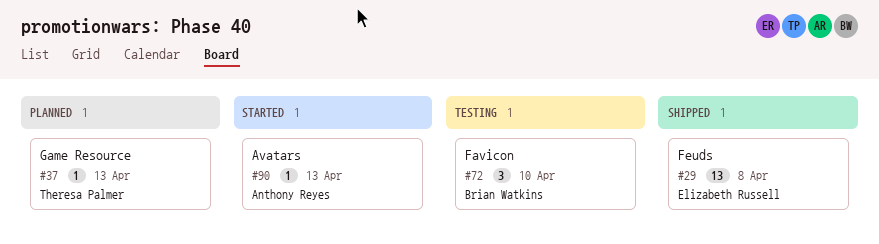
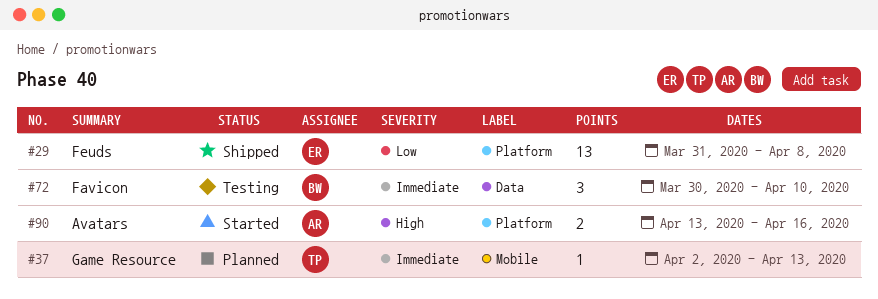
#90, estimate: 1 -> 2
#90, due: Apr 13 -> Apr 16

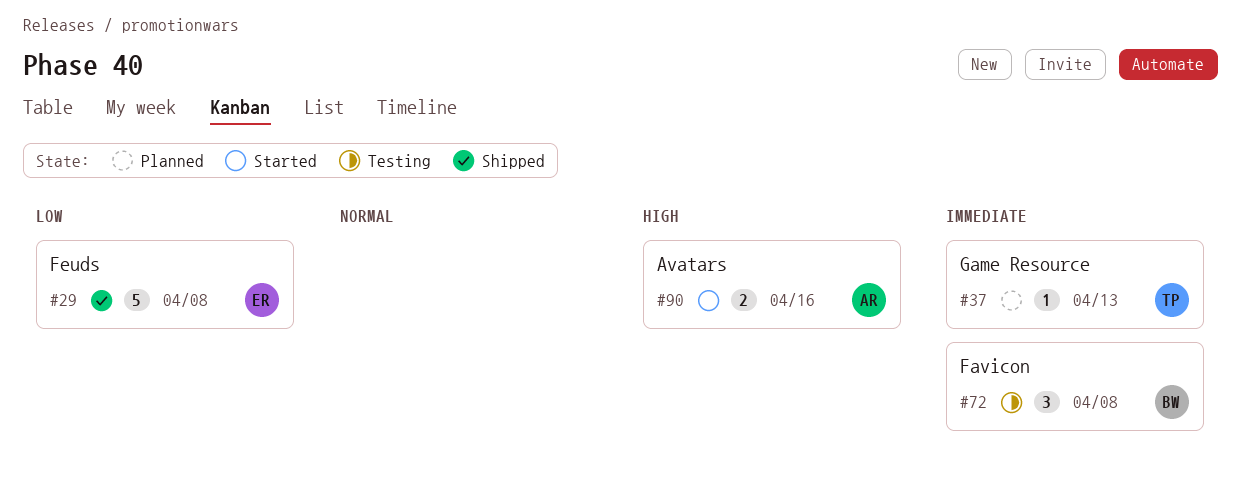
#29, estimate: 13 -> 5
#72, due: Apr 10 -> Apr 8

